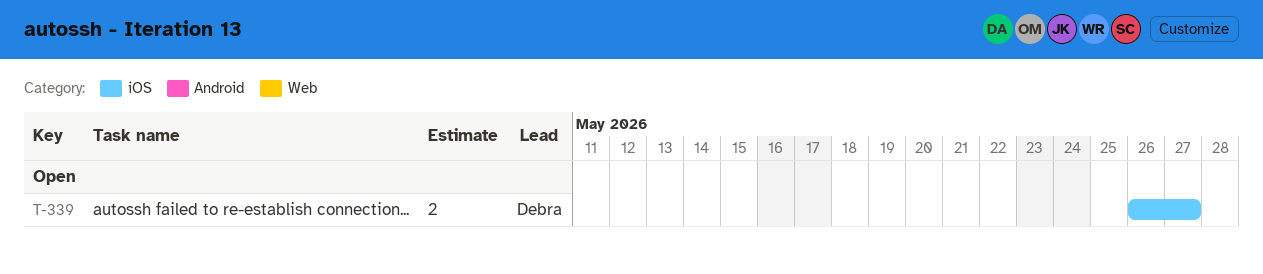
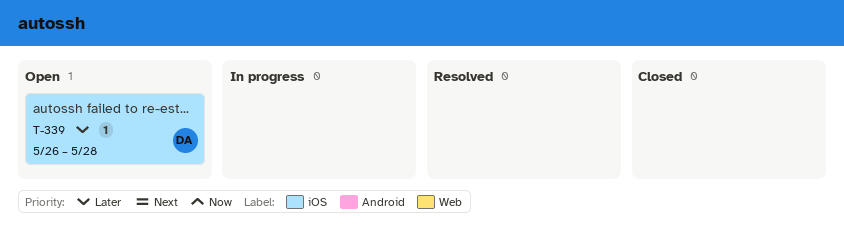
T-339, estimate: 2 -> 1
T-339, due: May 27 -> May 28

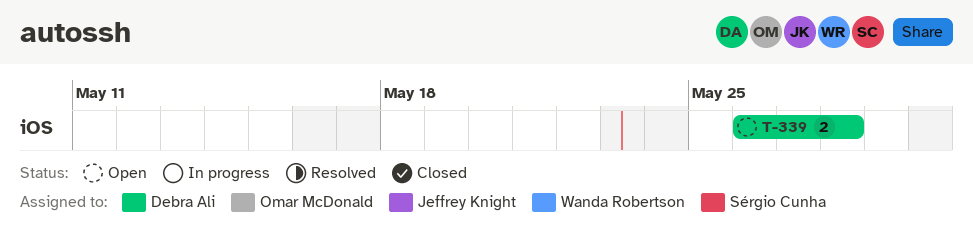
T-339, estimate: 1 -> 2

